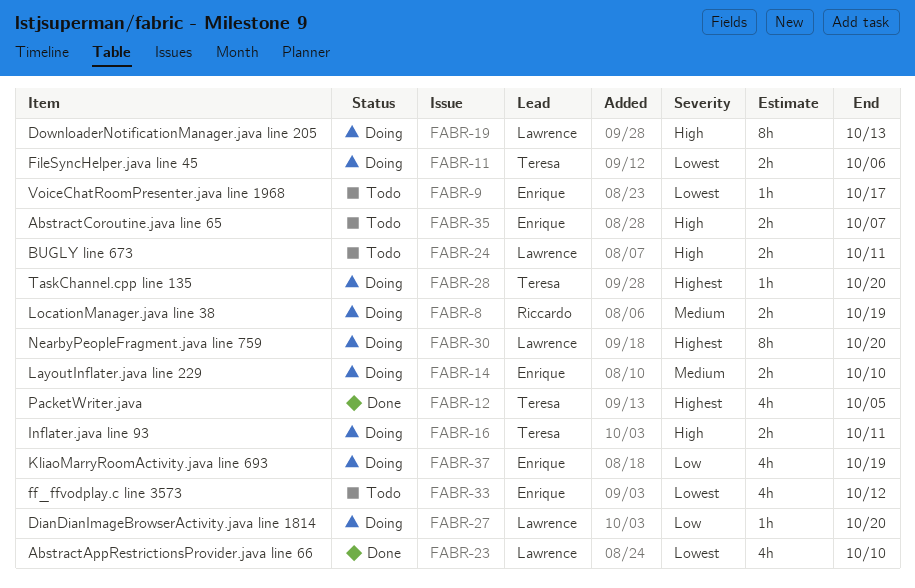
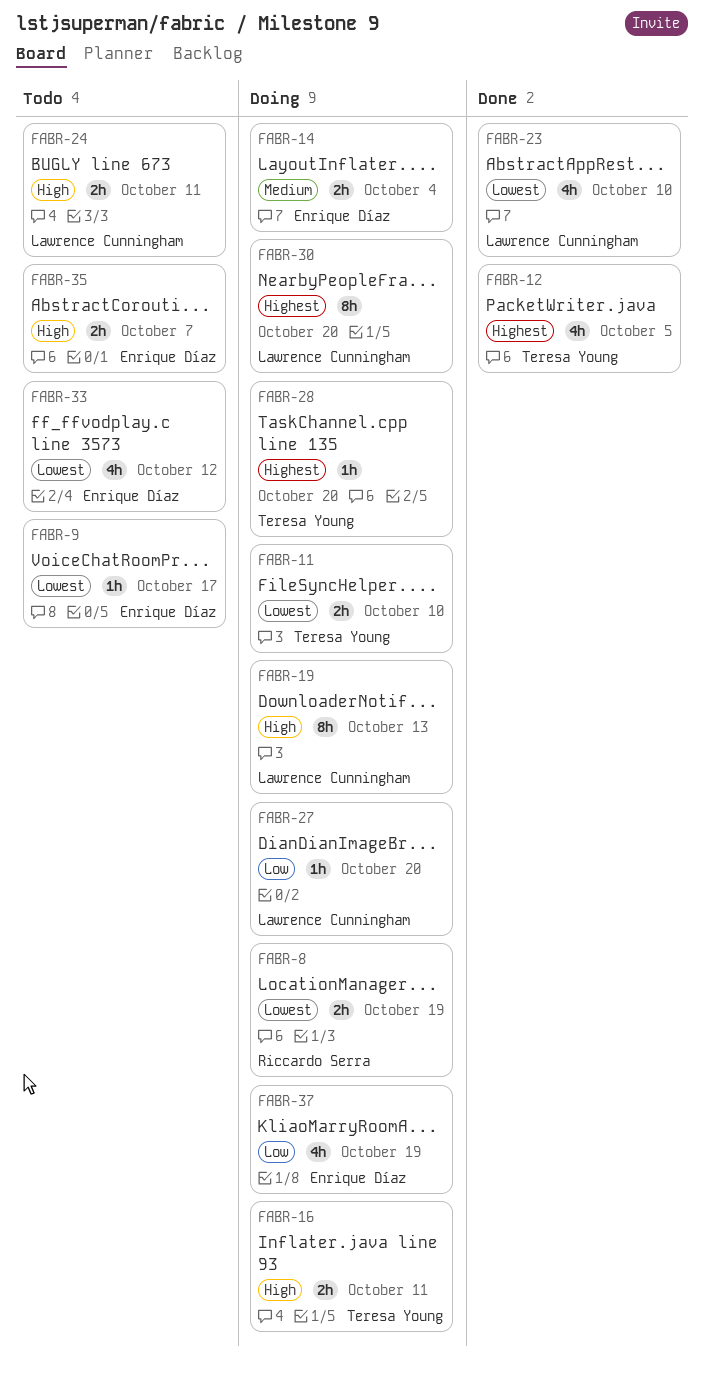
FABR-8, priority: Medium -> Lowest
FABR-11, due: Oct 6 -> Oct 10
FABR-14, due: Oct 10 -> Oct 4

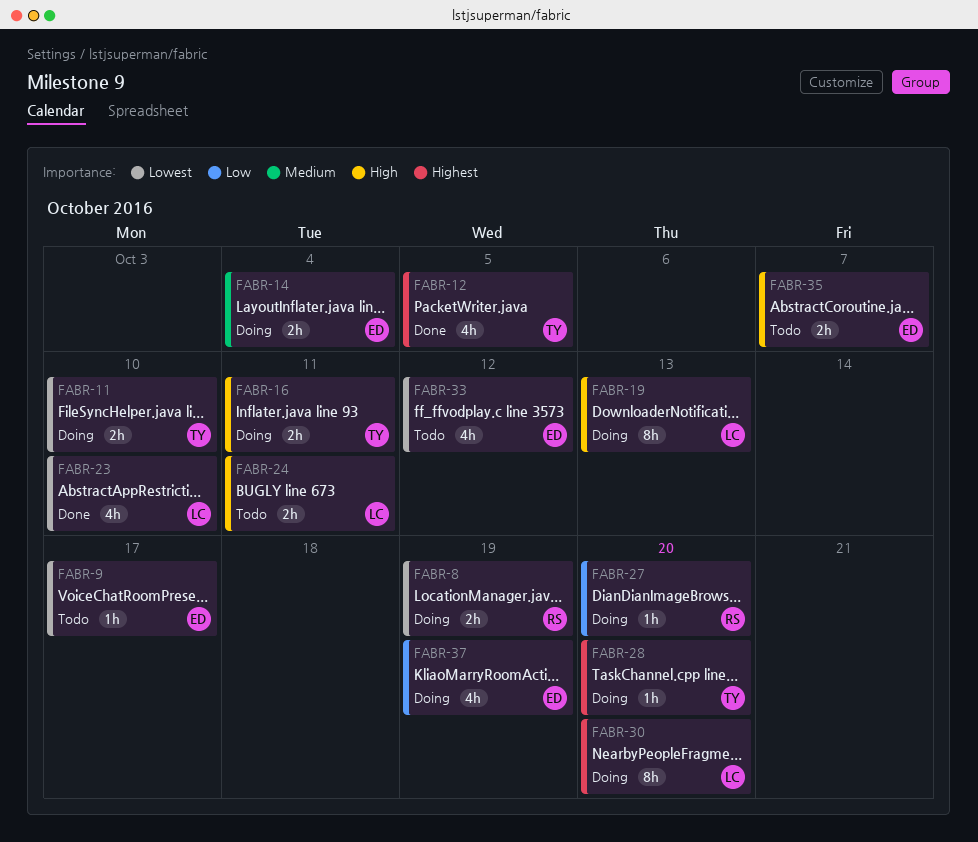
FABR-27, owner: Lawrence Cunningham -> Riccardo Serra

